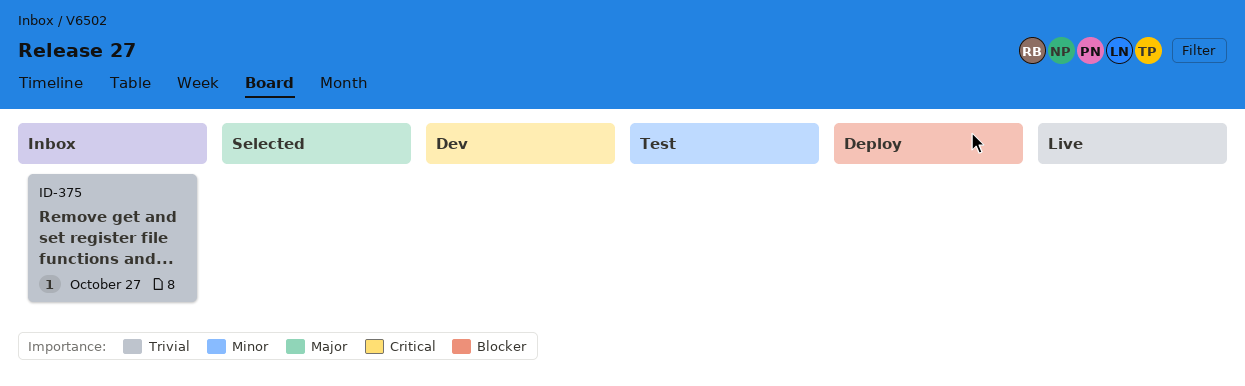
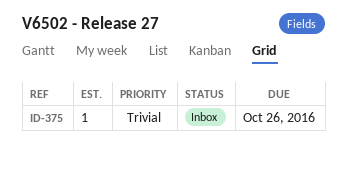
ID-375, due: Oct 27 -> Oct 26

